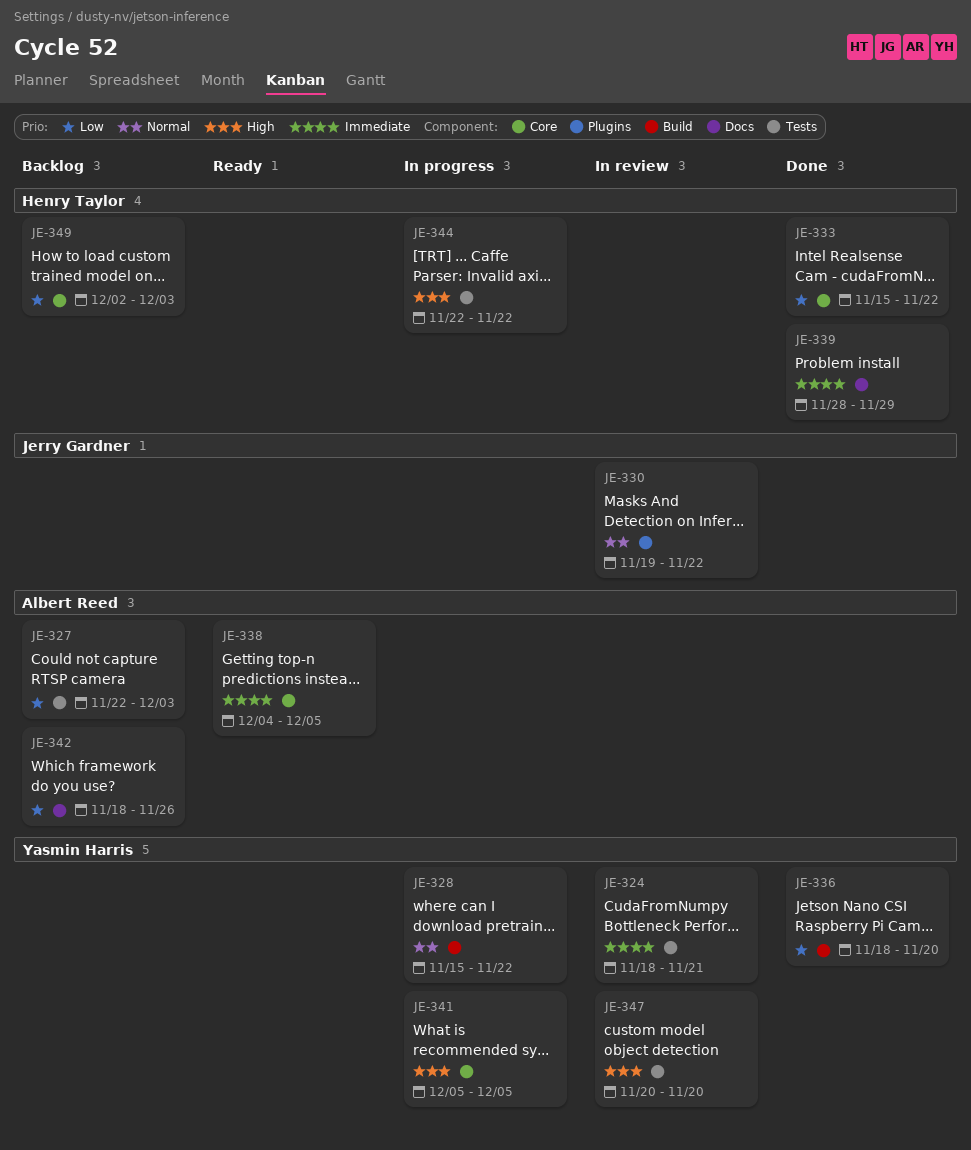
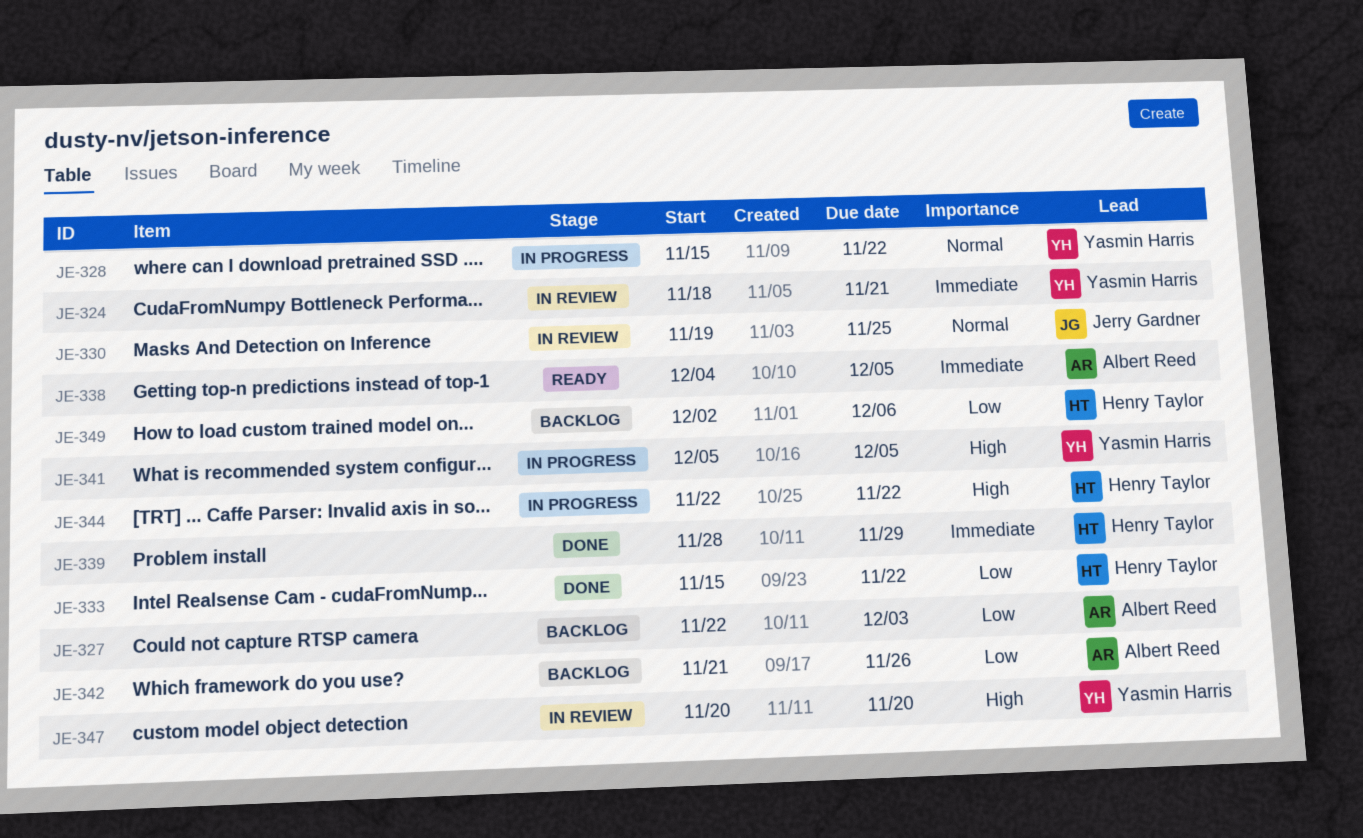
JE-330, due: Nov 22 -> Nov 25
JE-336: present -> none
JE-342, start: Nov 18 -> Nov 21
JE-349, due: Dec 3 -> Dec 6

